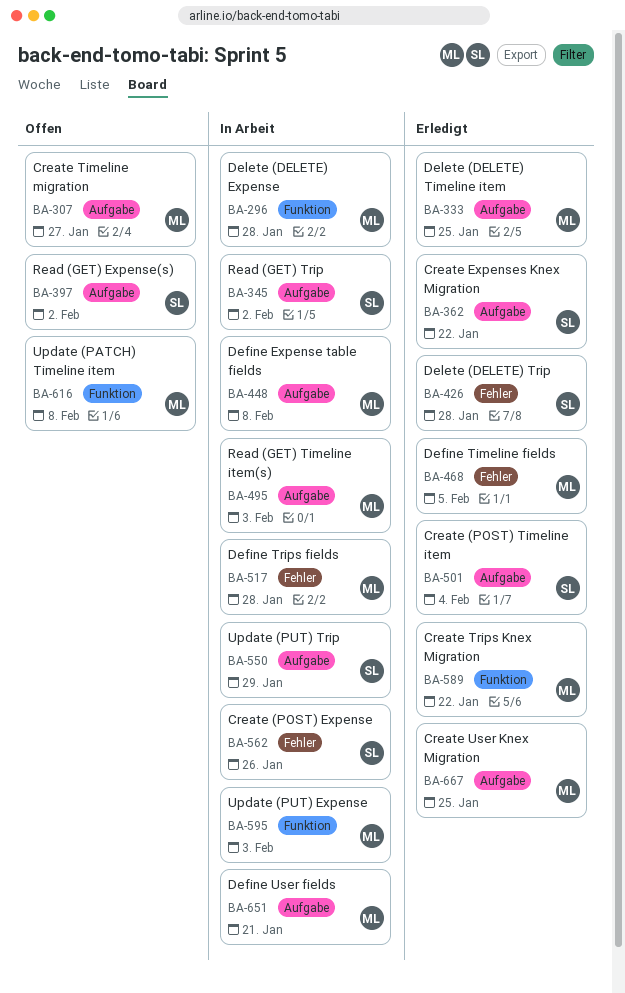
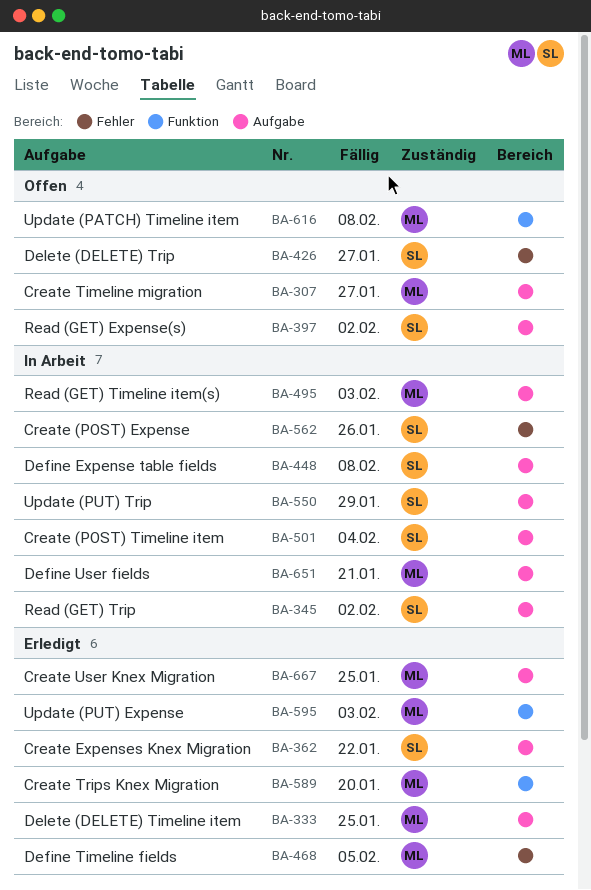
BA-296: present -> none
BA-426, status: Erledigt -> Offen
BA-426, due: Jan 28 -> Jan 27
BA-448, owner: ML -> SL
BA-501, status: Erledigt -> In Arbeit
BA-517: present -> none
BA-589, due: Jan 22 -> Jan 20
BA-595, status: In Arbeit -> Erledigt

